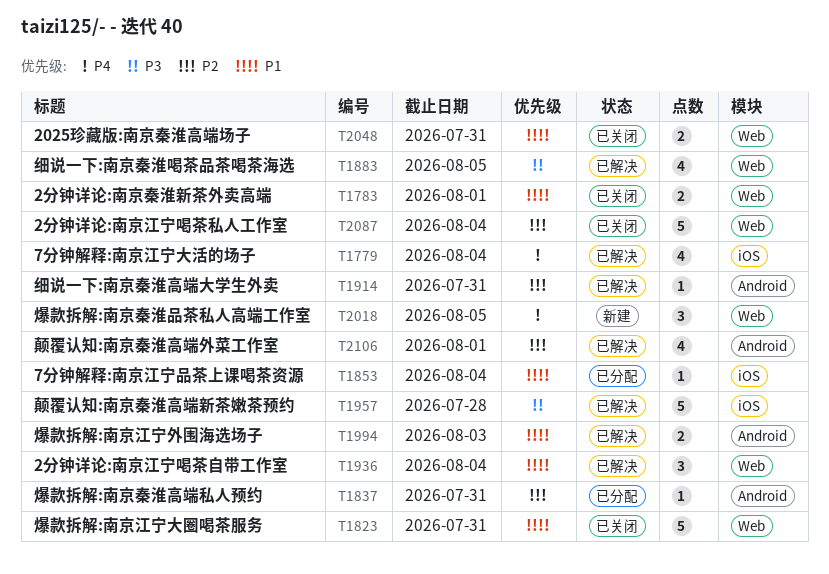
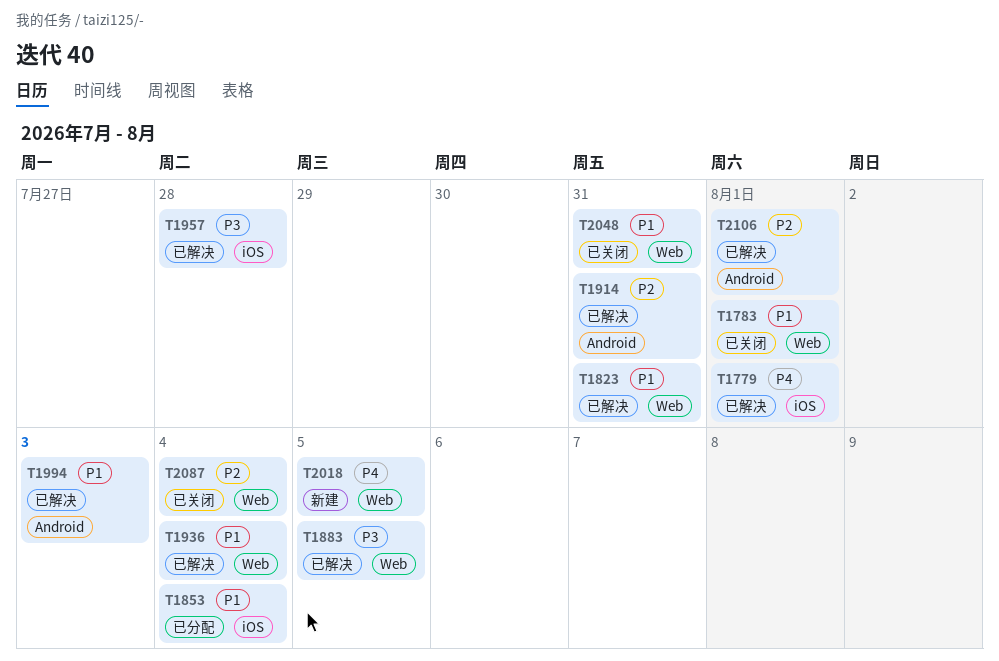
T1779, due: Aug 4 -> Aug 1
T1823, status: 已关闭 -> 已解决
T1837: present -> none

